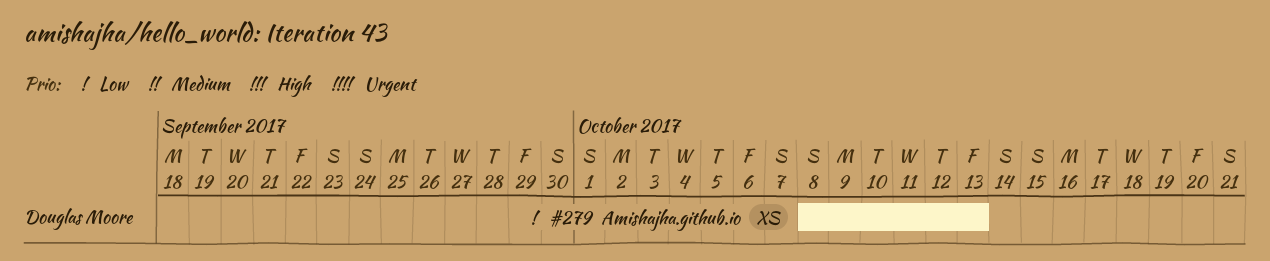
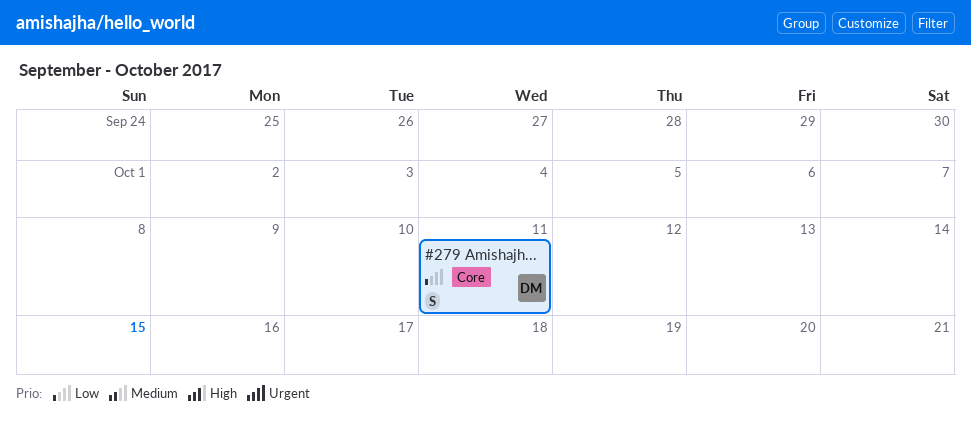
#279, estimate: XS -> S
#279, due: Oct 13 -> Oct 11

